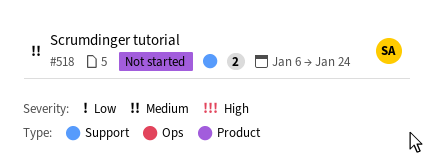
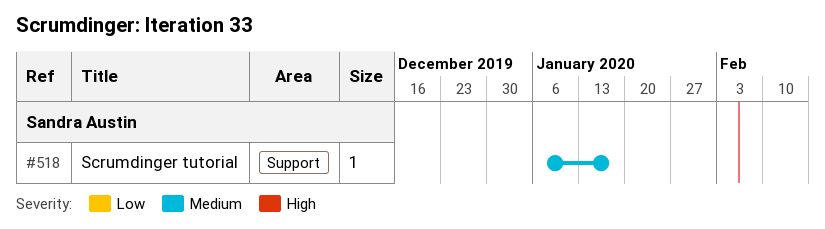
#518, estimate: 2 -> 1
#518, due: Jan 24 -> Jan 17

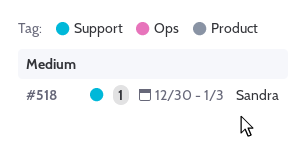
#518, start: Jan 6 -> Dec 30
#518, due: Jan 17 -> Jan 3

